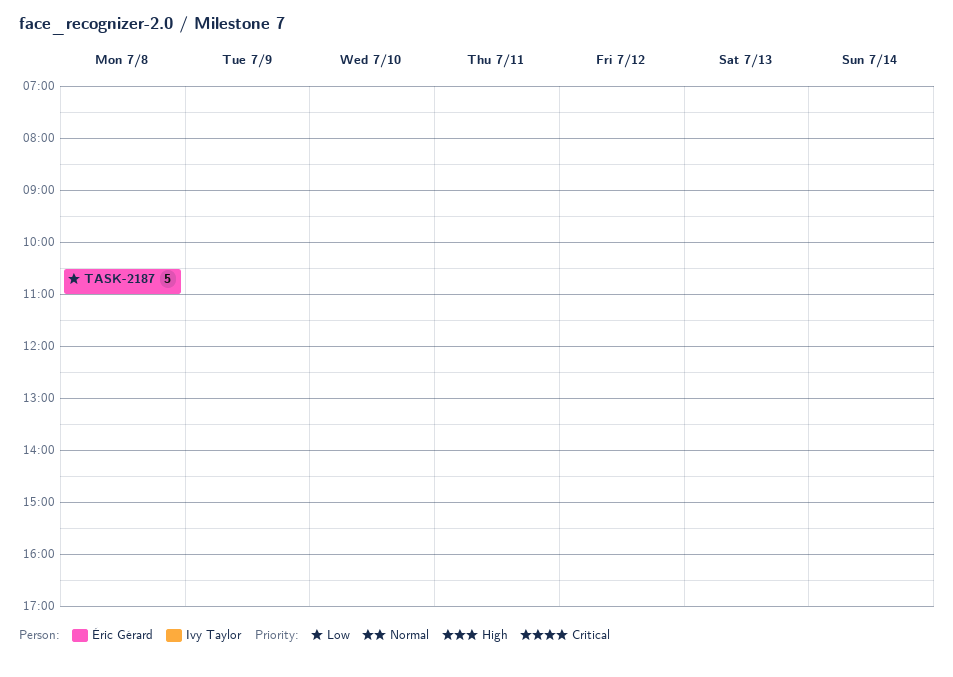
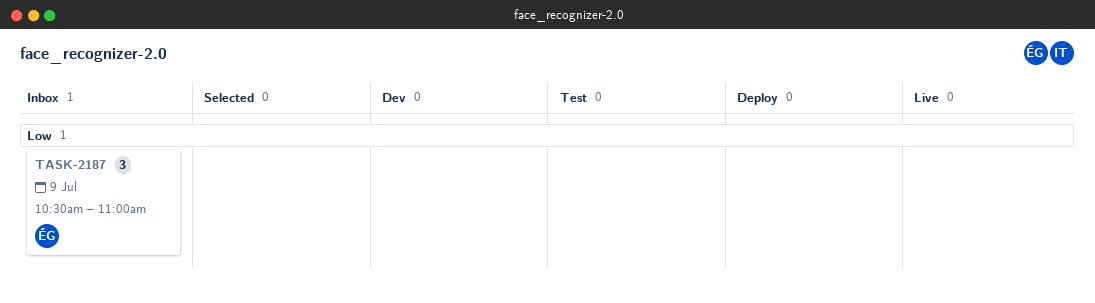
TASK-2187, estimate: 5 -> 3
TASK-2187, day: Jul 8 -> Jul 9

